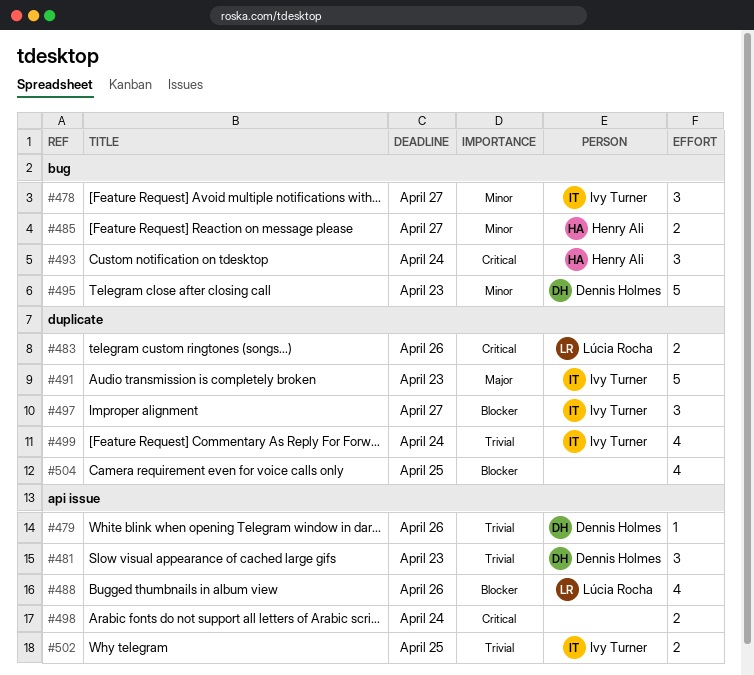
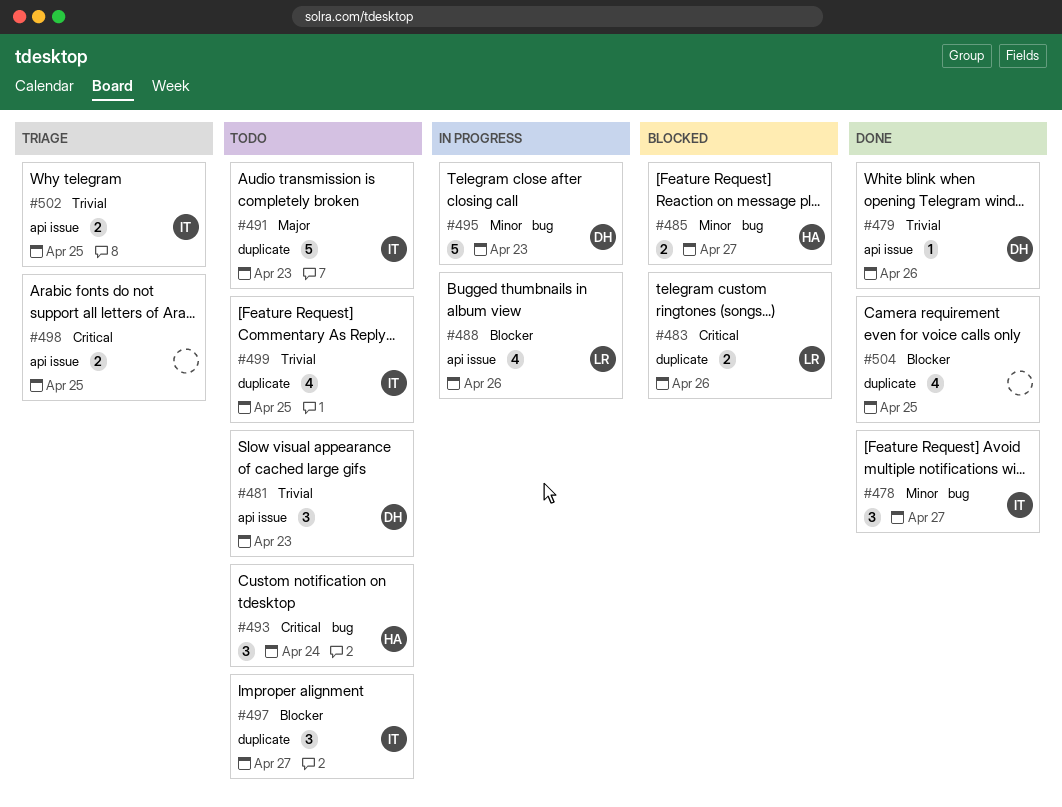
#498, due: Apr 24 -> Apr 25
#499, due: Apr 24 -> Apr 25

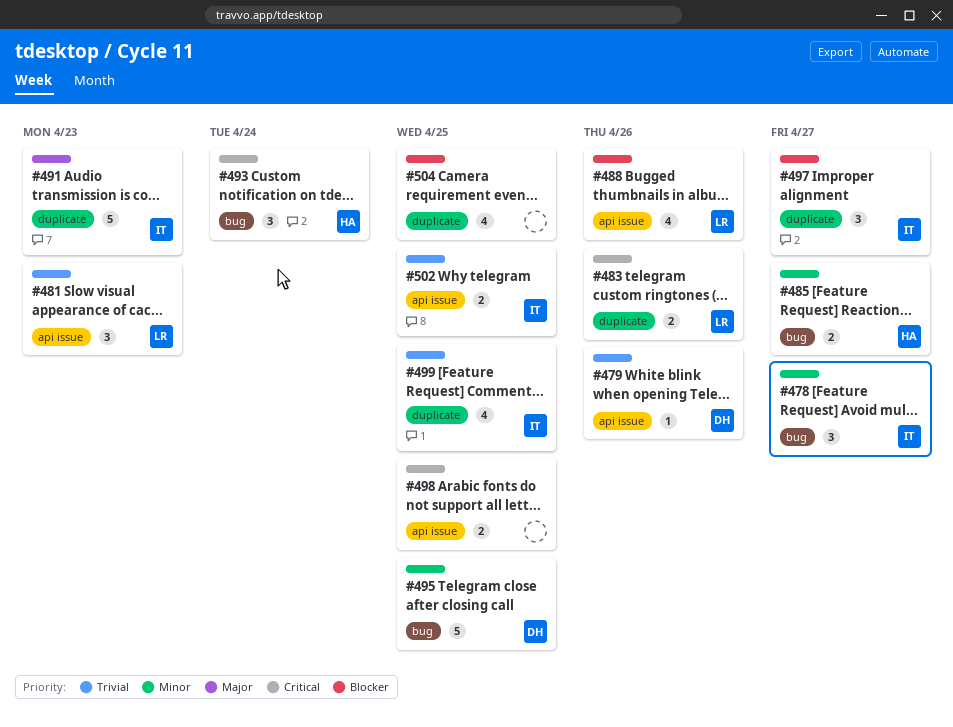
#481, owner: DH -> LR
#495, due: Apr 23 -> Apr 25

